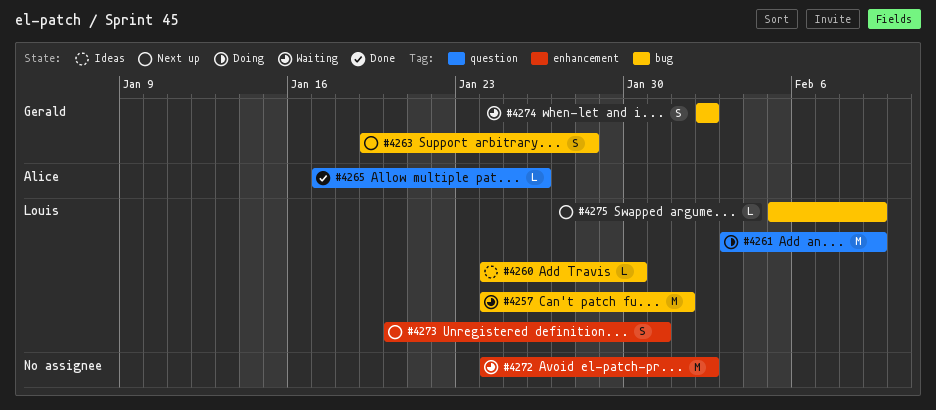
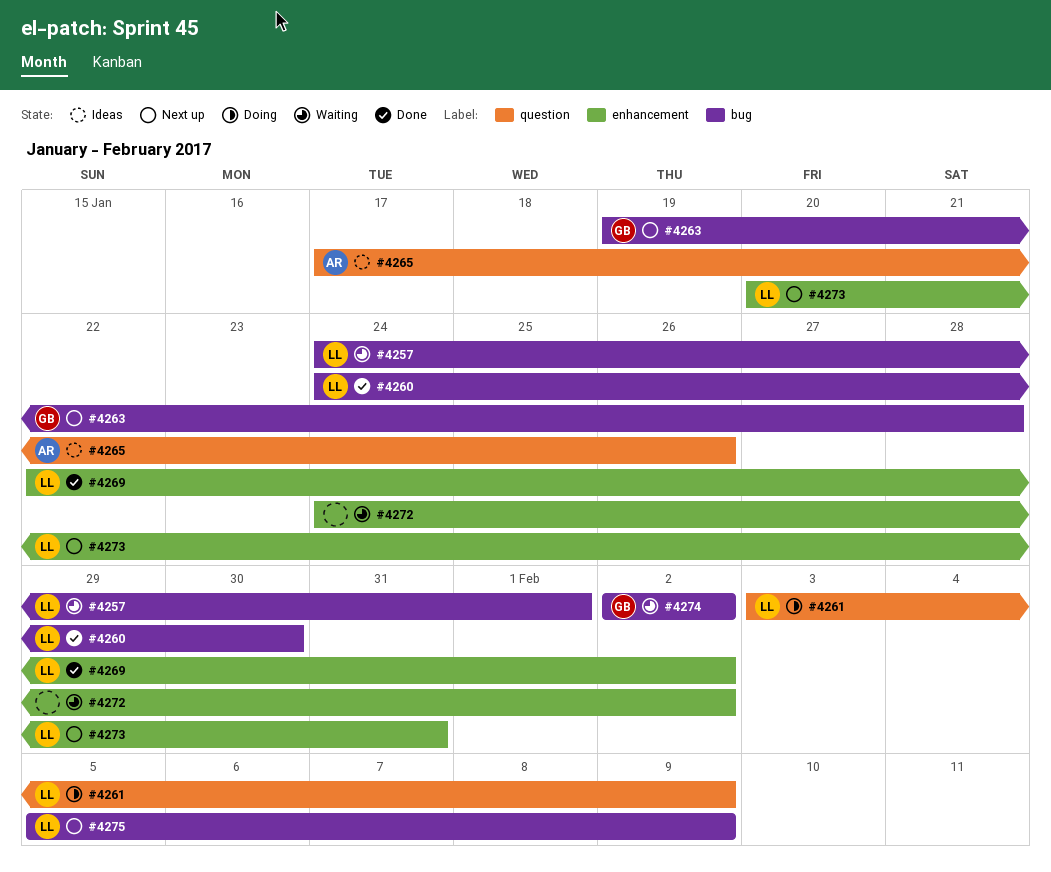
#4260, status: Ideas -> Done
#4265, status: Done -> Ideas
#4269: none -> present

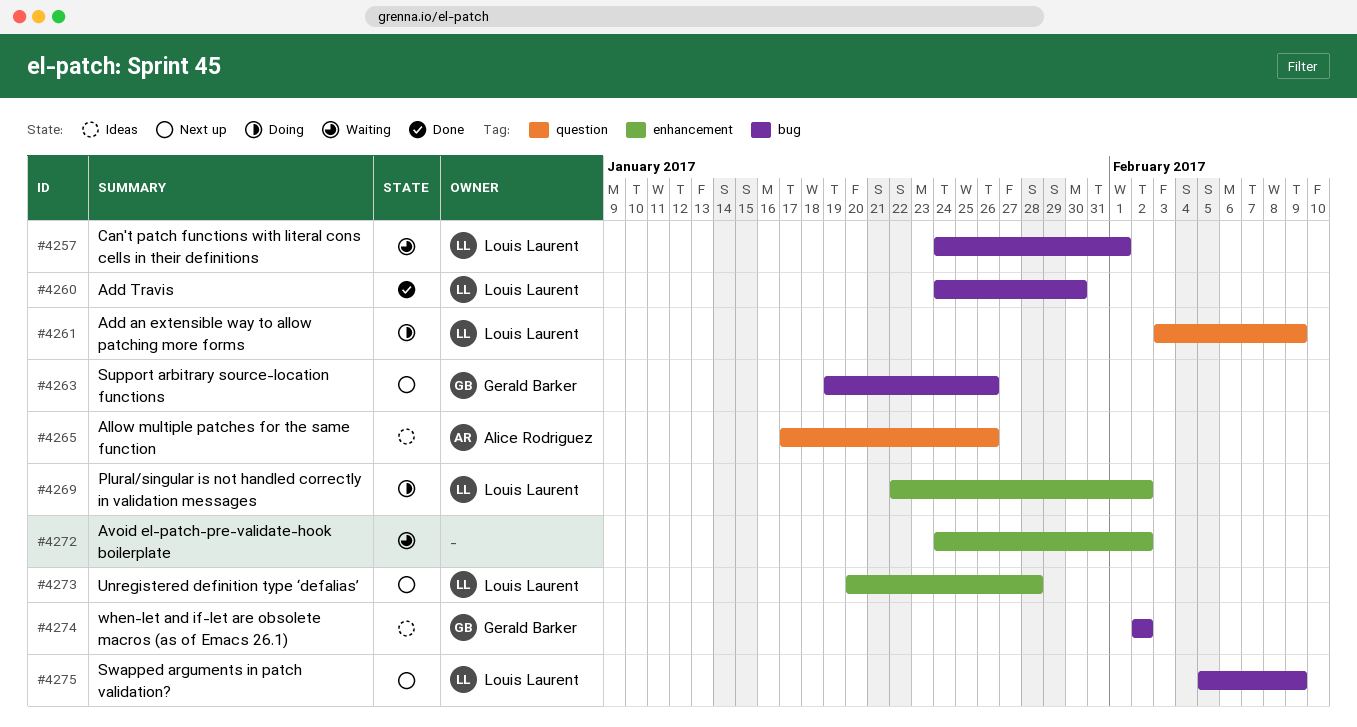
#4263, due: Jan 28 -> Jan 26
#4269, status: Done -> Doing
#4273, due: Jan 31 -> Jan 28
#4274, status: Waiting -> Ideas

